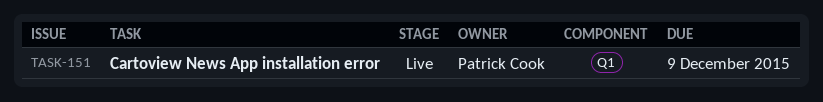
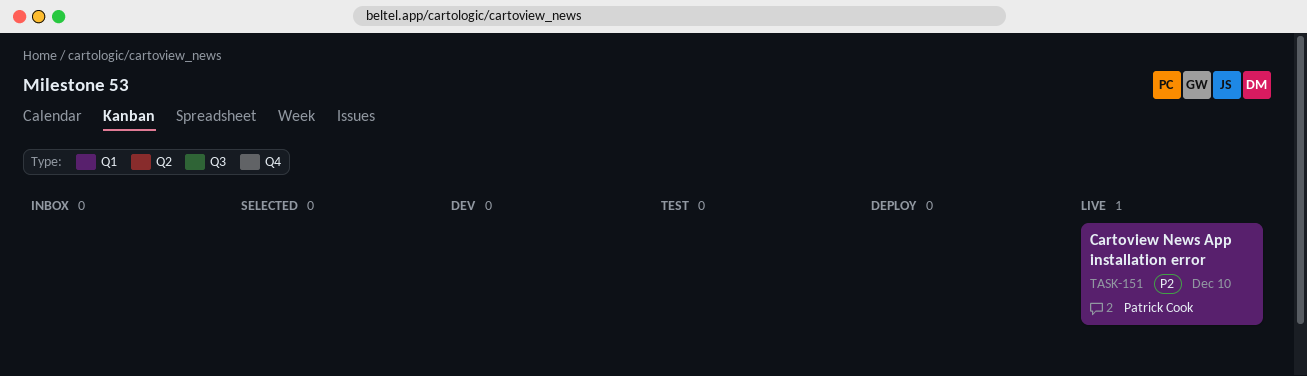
TASK-151, due: Dec 9 -> Dec 10

